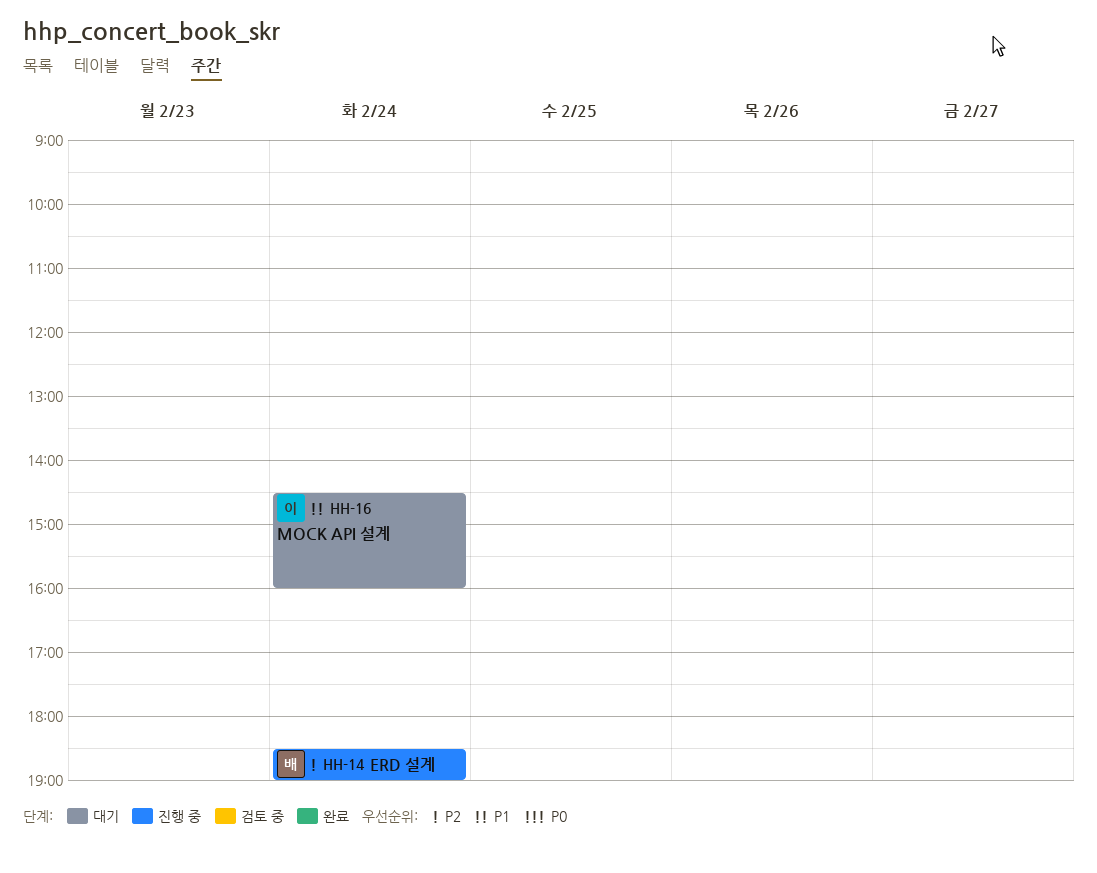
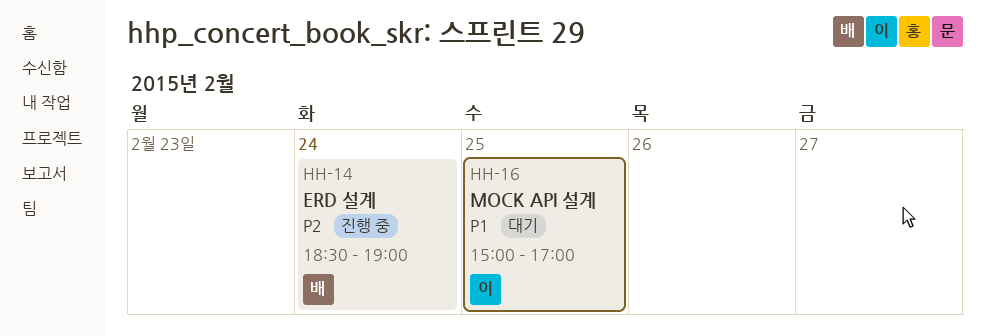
HH-16, day: Feb 24 -> Feb 25
HH-16, begins: 14:30 -> 15:00
HH-16, ends: 16:00 -> 17:00

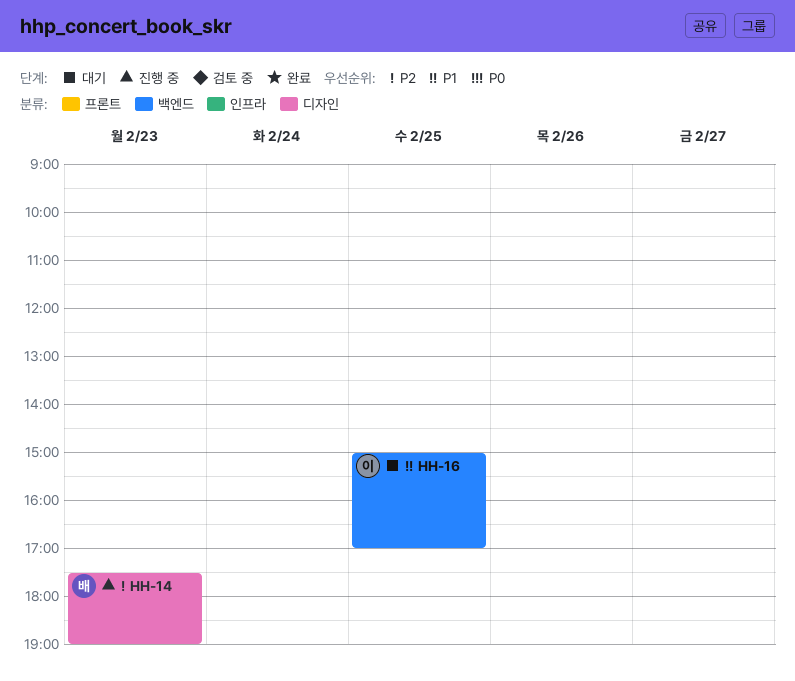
HH-14, day: Feb 24 -> Feb 23
HH-14, begins: 18:30 -> 17:30

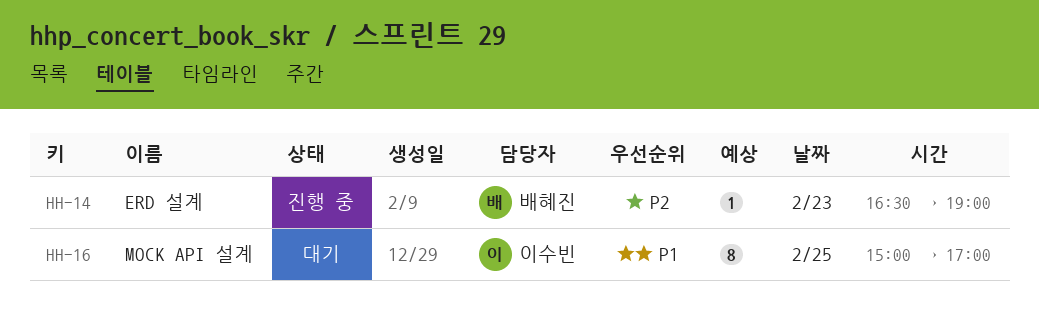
HH-14, begins: 17:30 -> 16:30

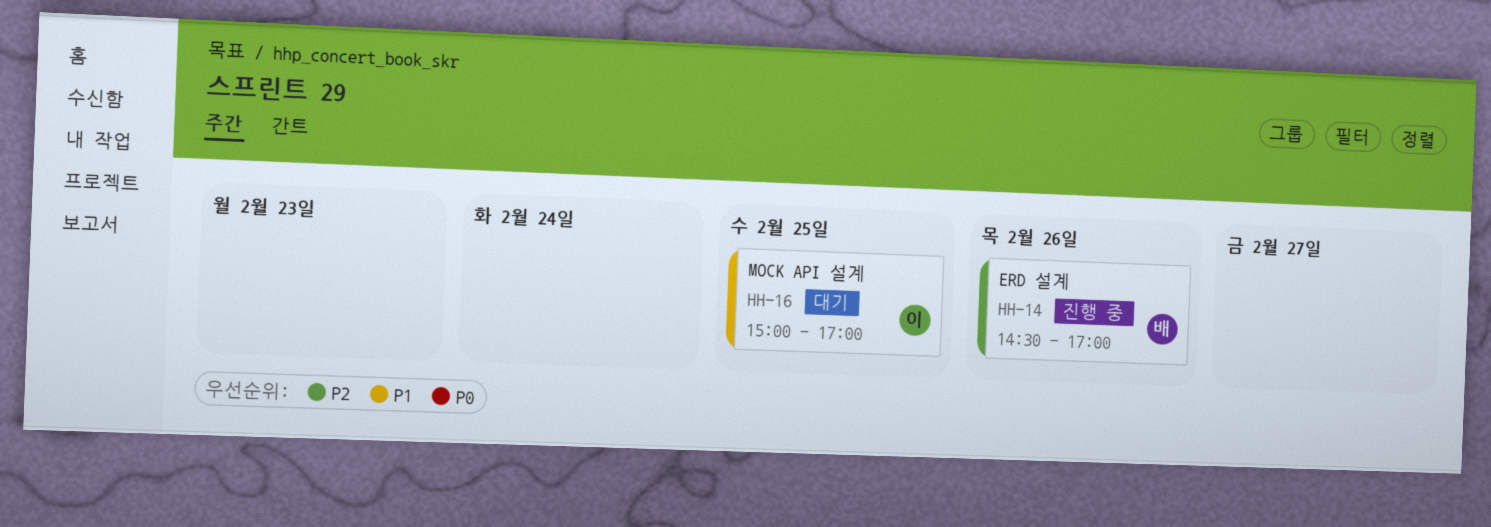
HH-14, day: Feb 23 -> Feb 26
HH-14, begins: 16:30 -> 14:30
HH-14, ends: 19:00 -> 17:00

